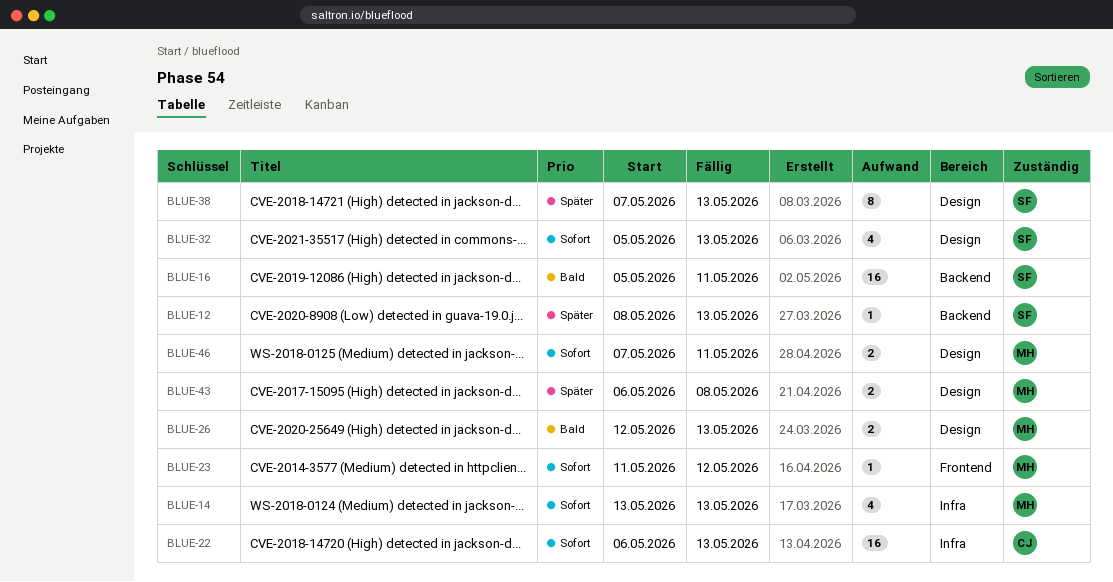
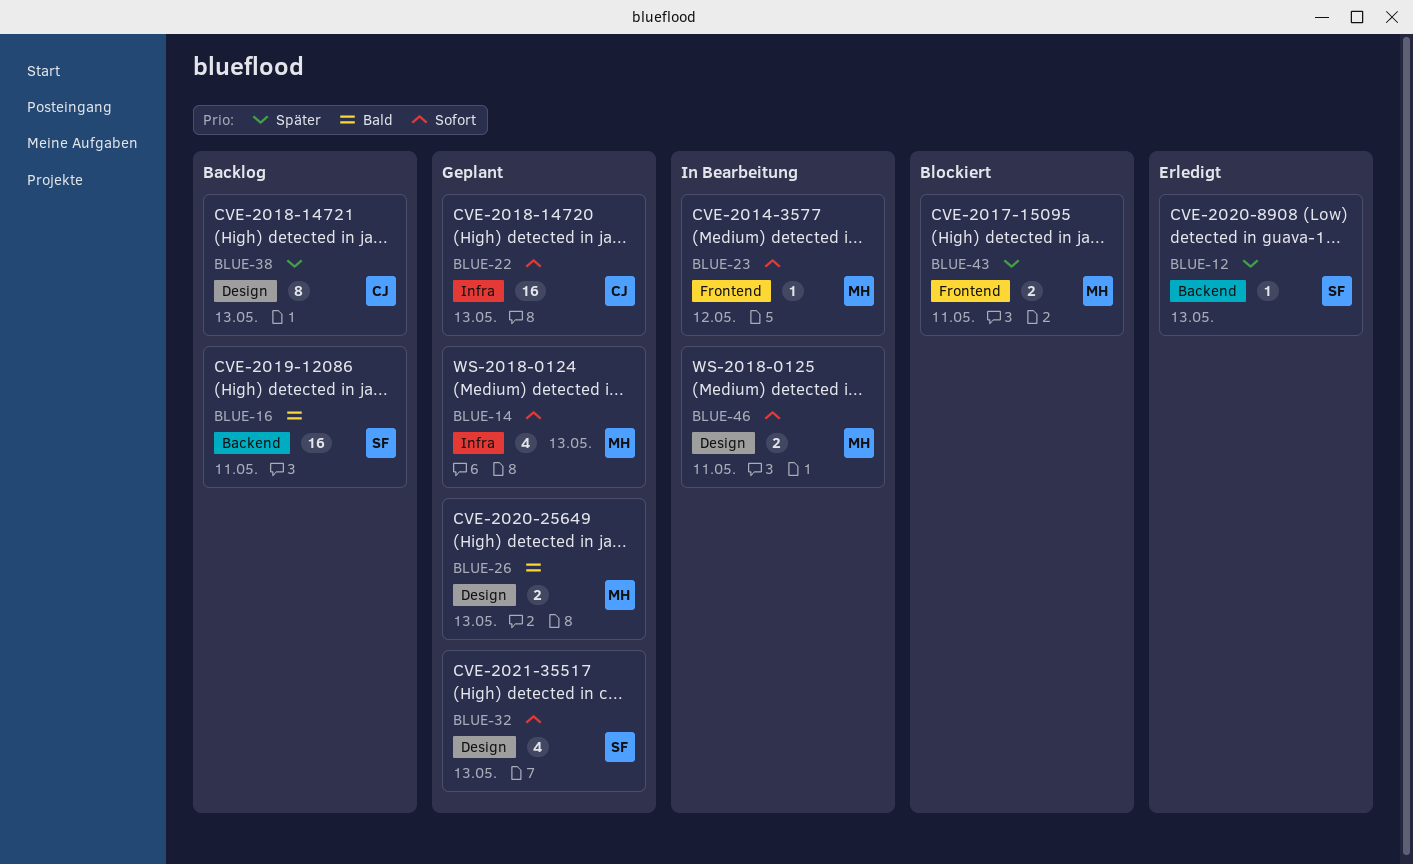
BLUE-38, owner: SF -> CJ
BLUE-43, label: Design -> Frontend
BLUE-43, due: May 8 -> May 11

